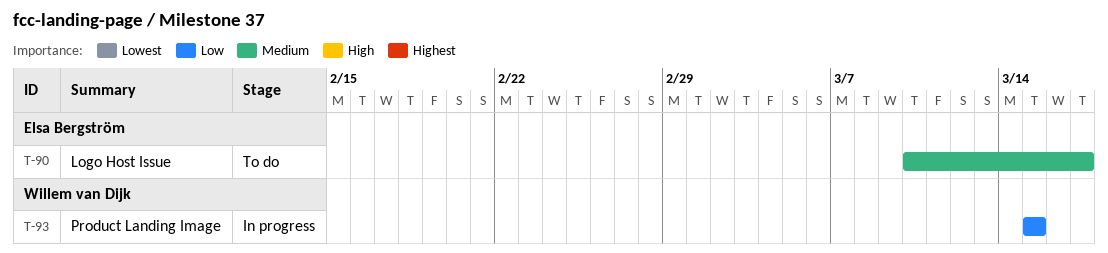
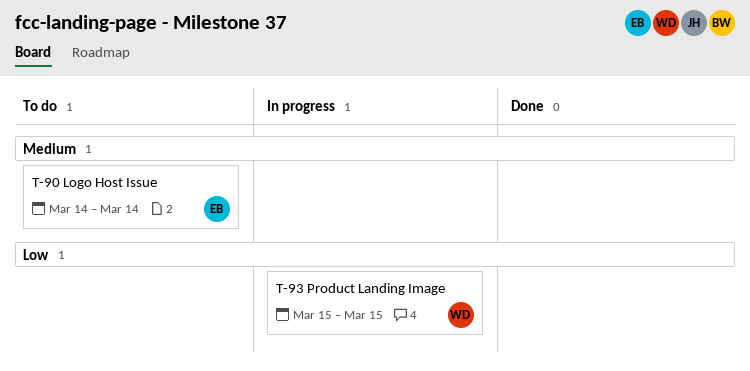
T-90, start: Mar 10 -> Mar 14
T-90, due: Mar 17 -> Mar 14

